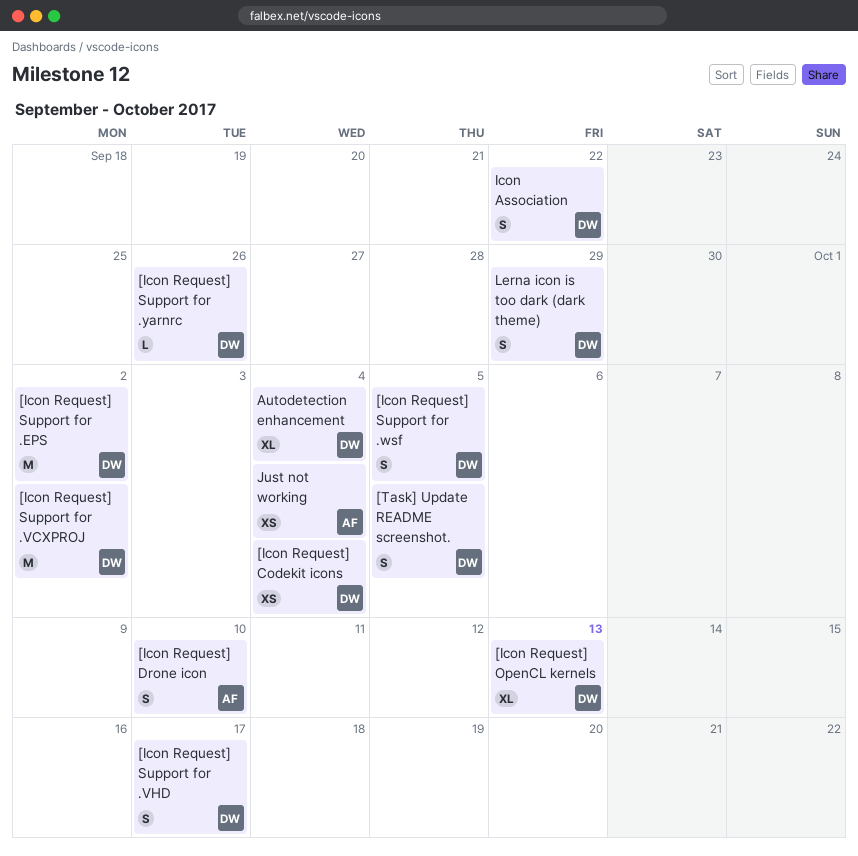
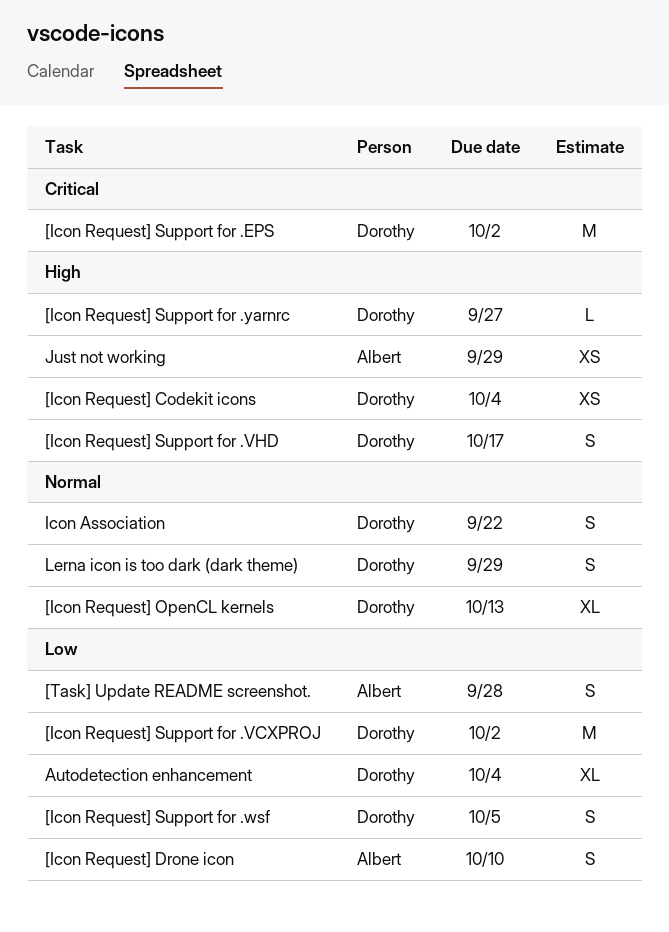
[Icon Request] Support for .yarnrc, due: Sep 26 -> Sep 27
[Task] Update README screenshot., owner: Dorothy -> Albert
[Task] Update README screenshot., due: Oct 5 -> Sep 28
Just not working, due: Oct 4 -> Sep 29

